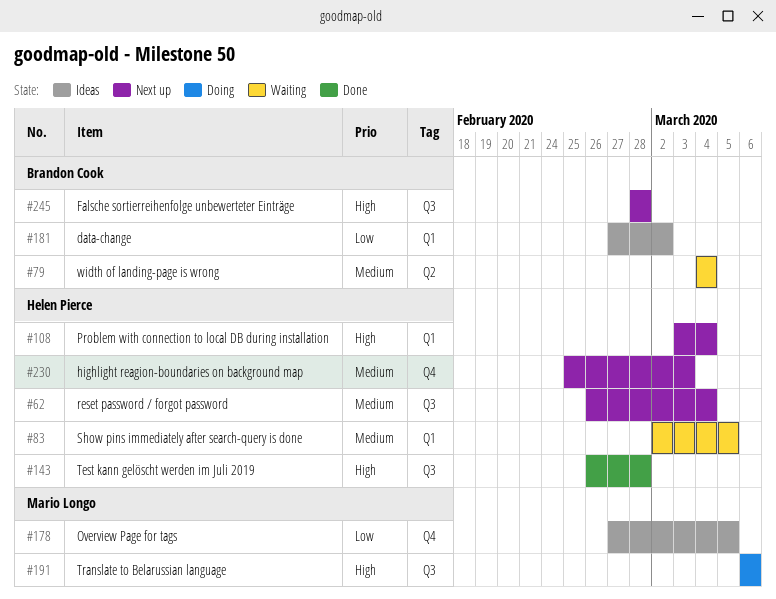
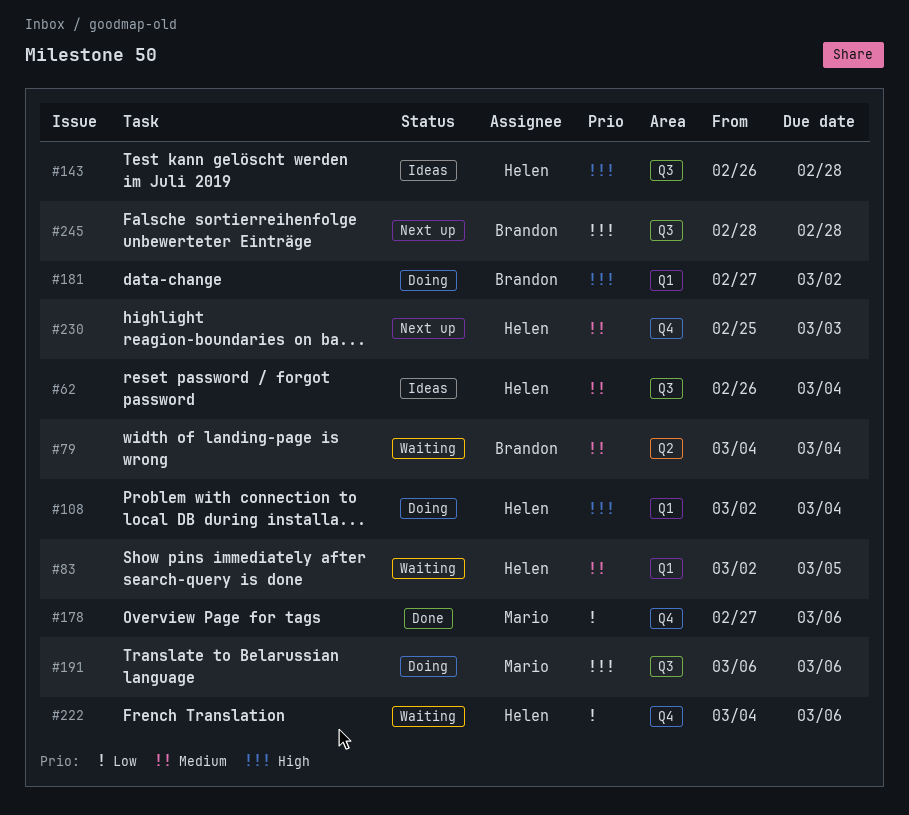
#62, status: Next up -> Ideas
#108, status: Next up -> Doing
#108, start: Mar 3 -> Mar 2
#143, status: Done -> Ideas
#178, status: Ideas -> Done
#178, due: Mar 5 -> Mar 6
#181, status: Ideas -> Doing
#181, priority: Low -> High
#222: none -> present

